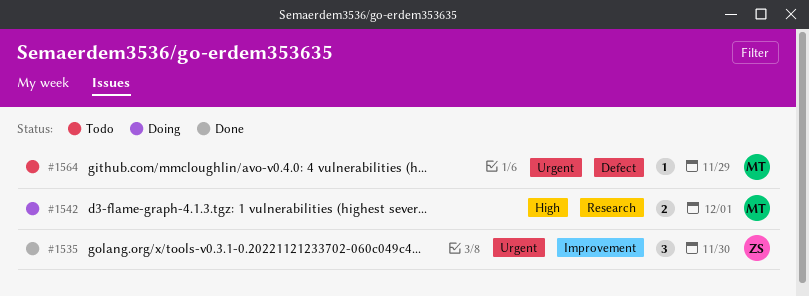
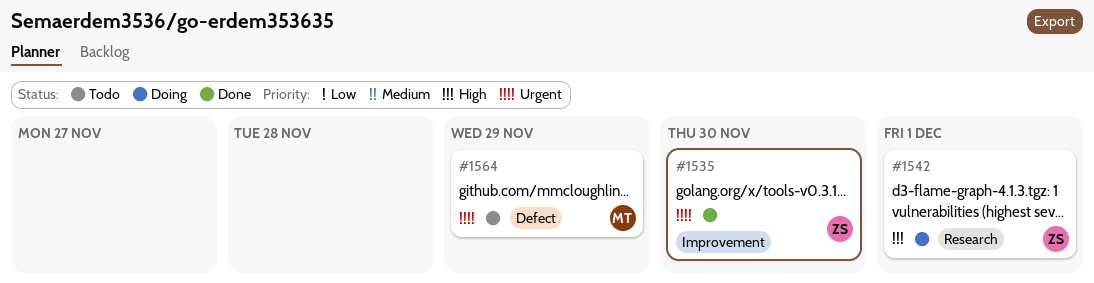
#1542, owner: MT -> ZS

